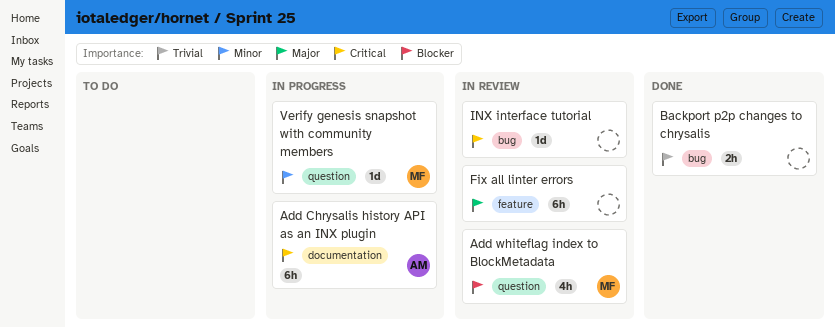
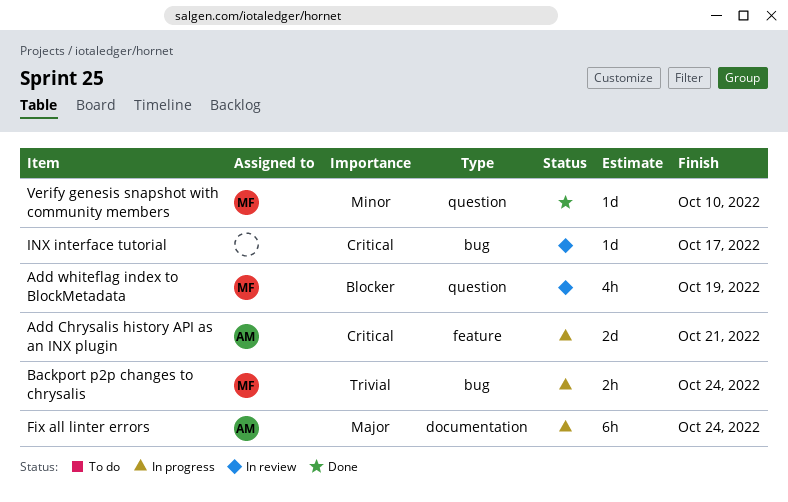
Add Chrysalis history API as an INX plugin, label: documentation -> feature
Add Chrysalis history API as an INX plugin, estimate: 6h -> 2d
Backport p2p changes to chrysalis, status: Done -> In progress
Backport p2p changes to chrysalis, owner: none -> MF
Fix all linter errors, status: In review -> In progress
Fix all linter errors, owner: none -> AM
Fix all linter errors, label: feature -> documentation
Verify genesis snapshot with community members, status: In progress -> Done

